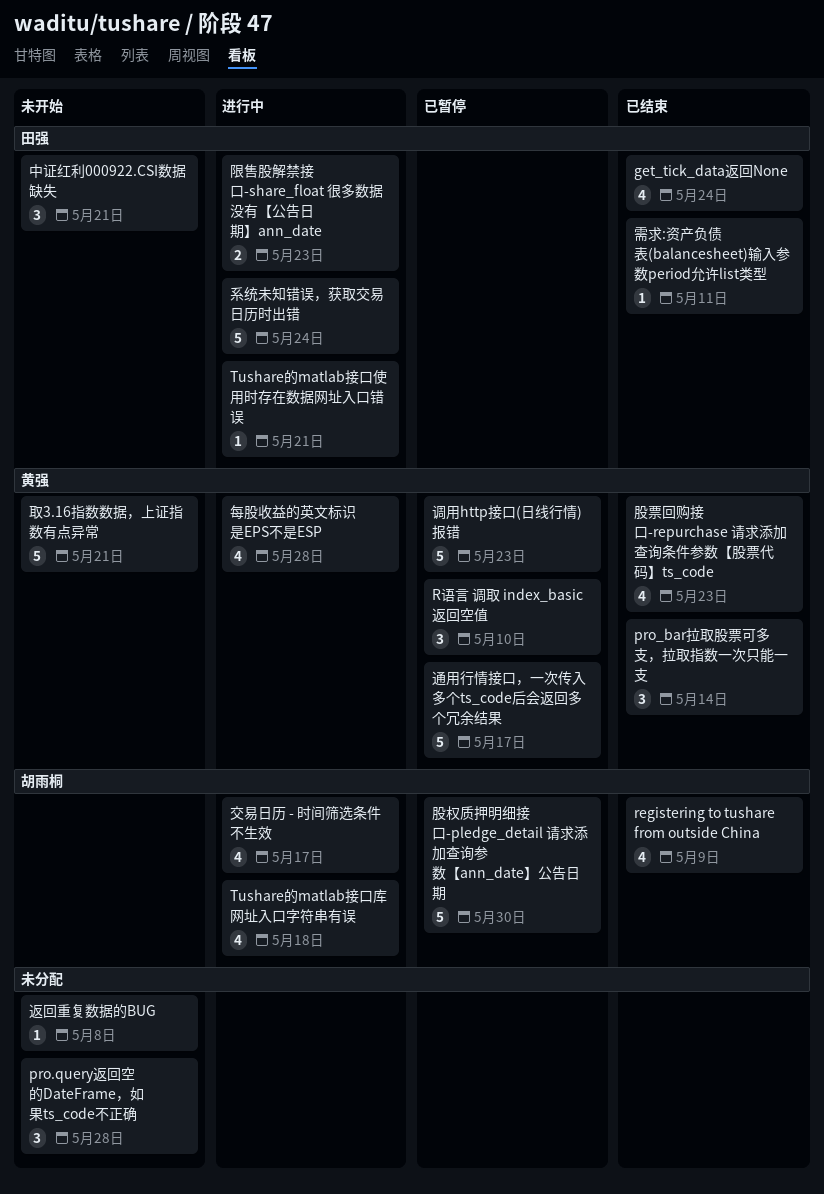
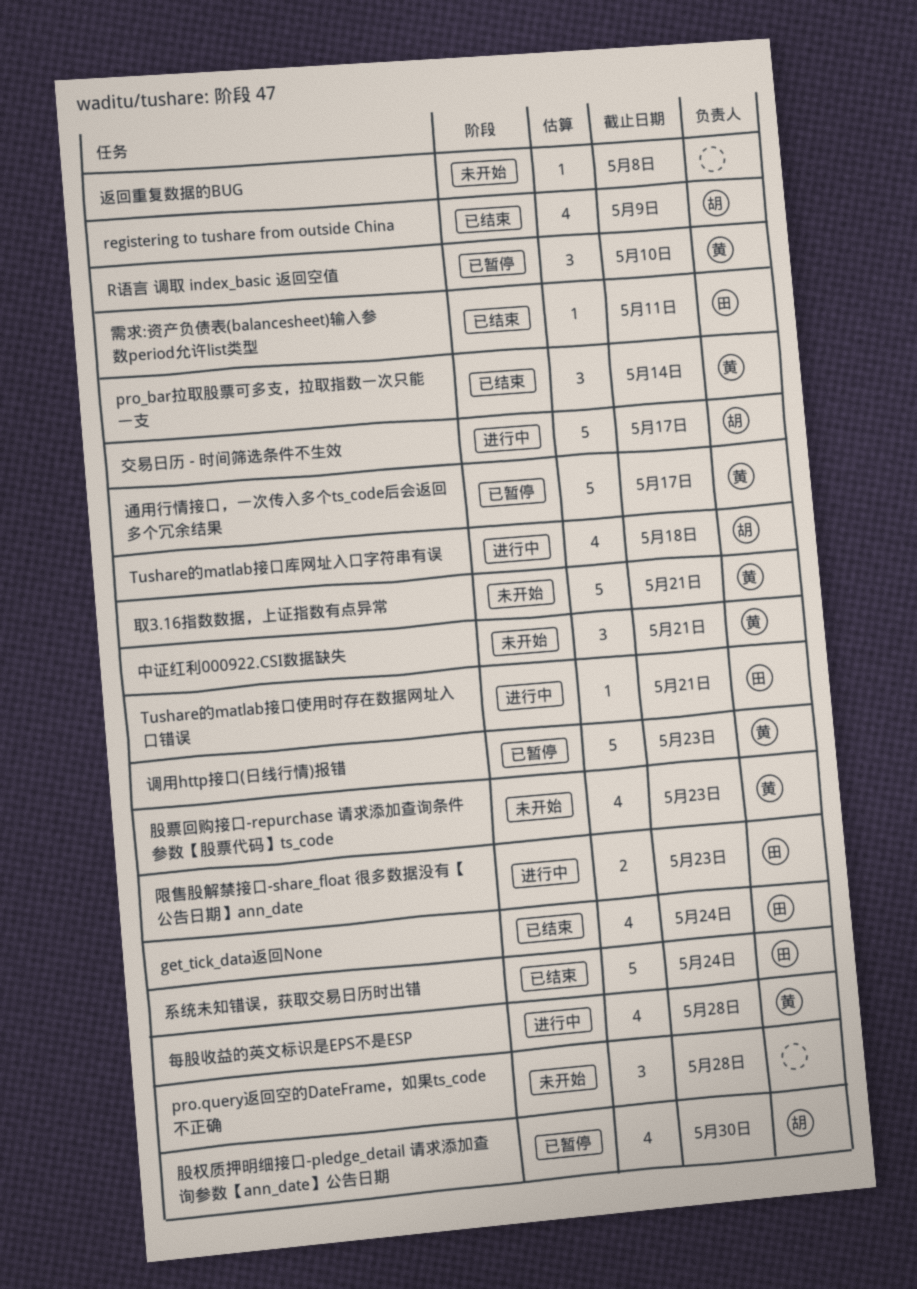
中证红利000922.CSI数据缺失, owner: 田强 -> 黄强
交易日历 - 时间筛选条件不生效, estimate: 4 -> 5
系统未知错误，获取交易日历时出错, status: 进行中 -> 已结束
股权质押明细接口-pledge_detail 请求添加查询参数【ann_date】公告日期, estimate: 5 -> 4
股票回购接口-repurchase 请求添加查询条件参数【股票代码】ts_code, status: 已结束 -> 未开始

